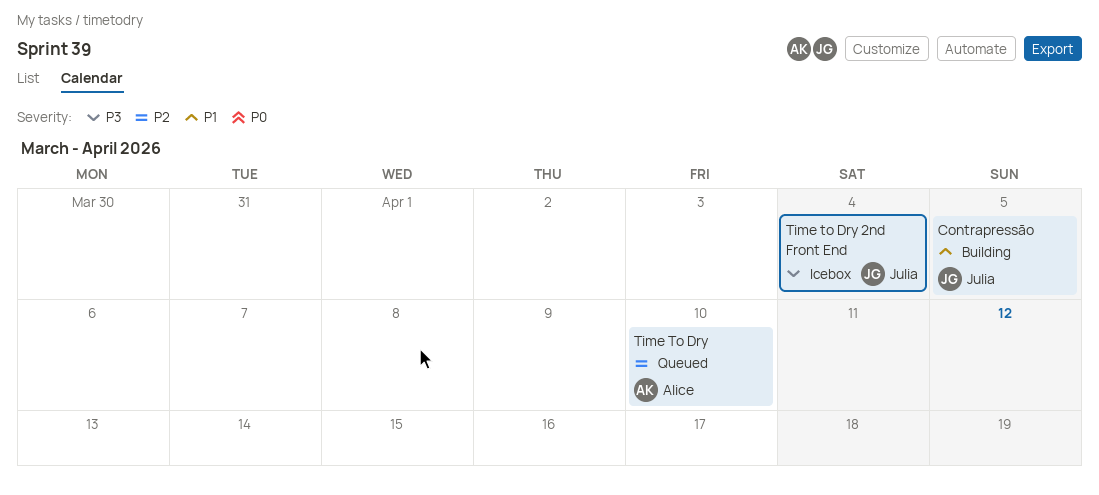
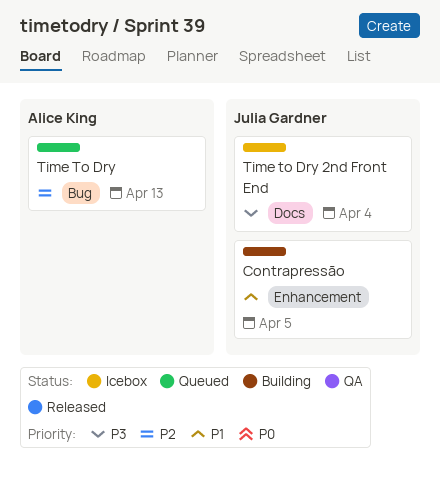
Time To Dry, due: Apr 10 -> Apr 13

